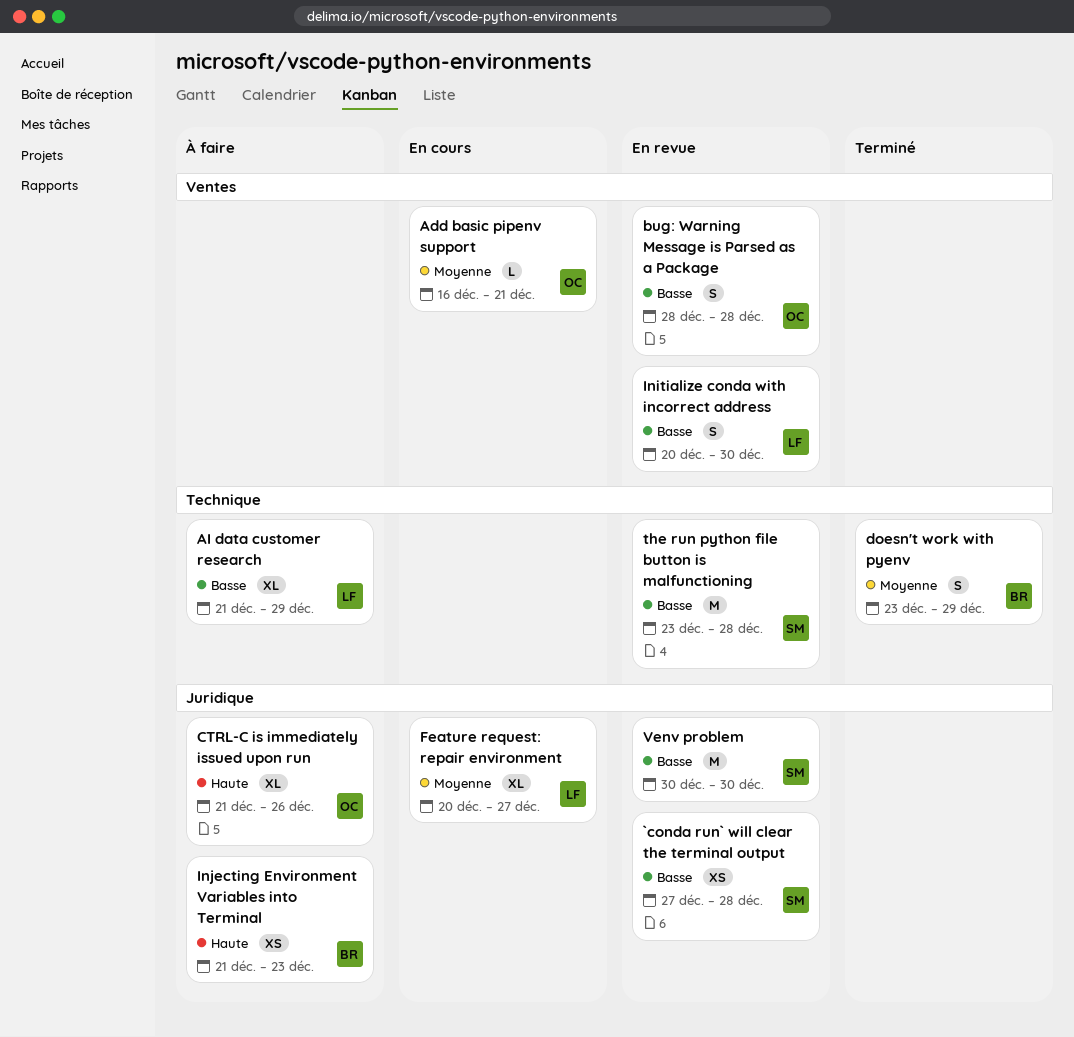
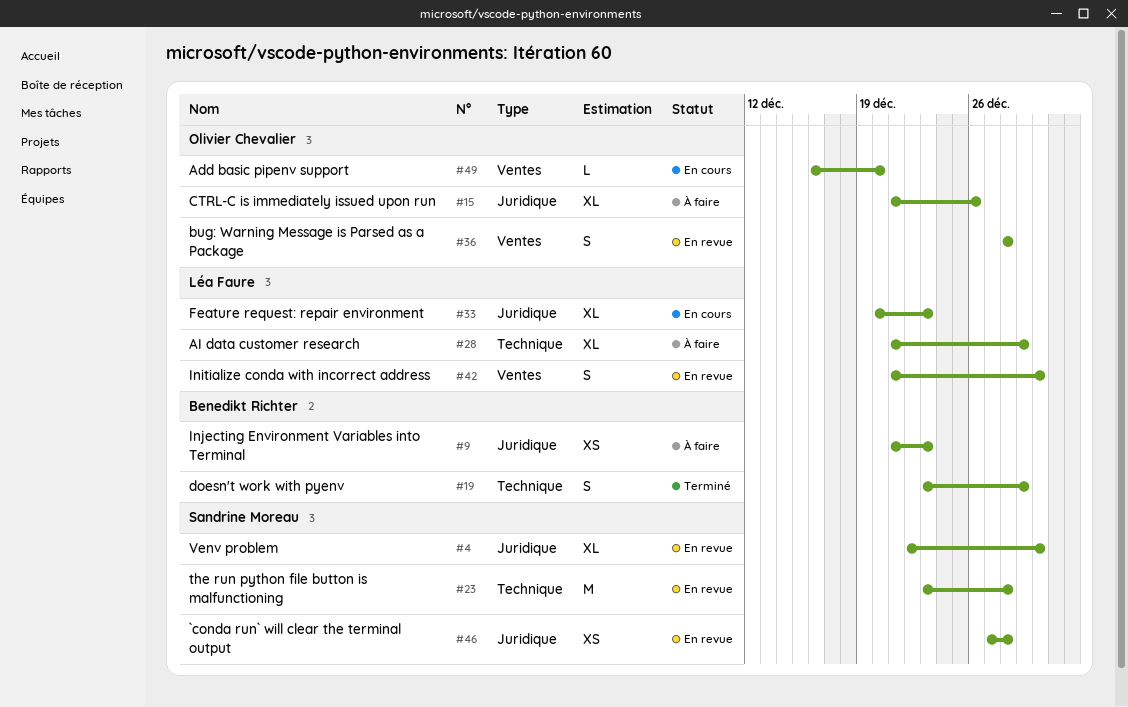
Add basic pipenv support, due: Dec 21 -> Dec 20
Feature request: repair environment, due: Dec 27 -> Dec 23
Initialize conda with incorrect address, start: Dec 20 -> Dec 21
Venv problem, estimate: M -> XL
Venv problem, start: Dec 30 -> Dec 22

